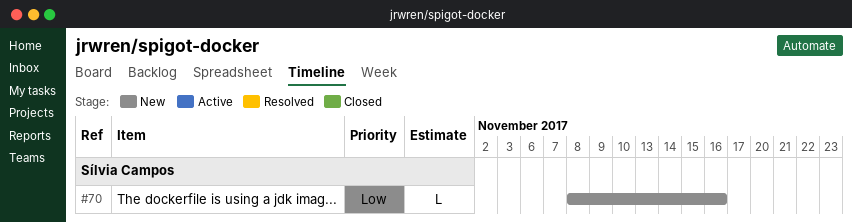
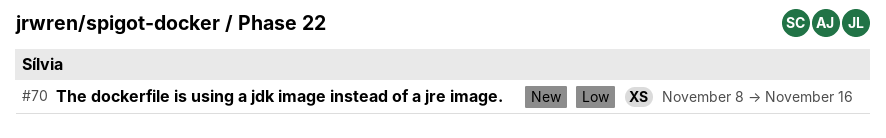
#70, estimate: L -> XS

